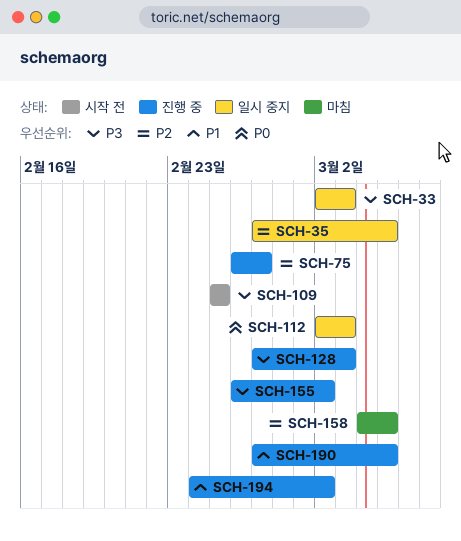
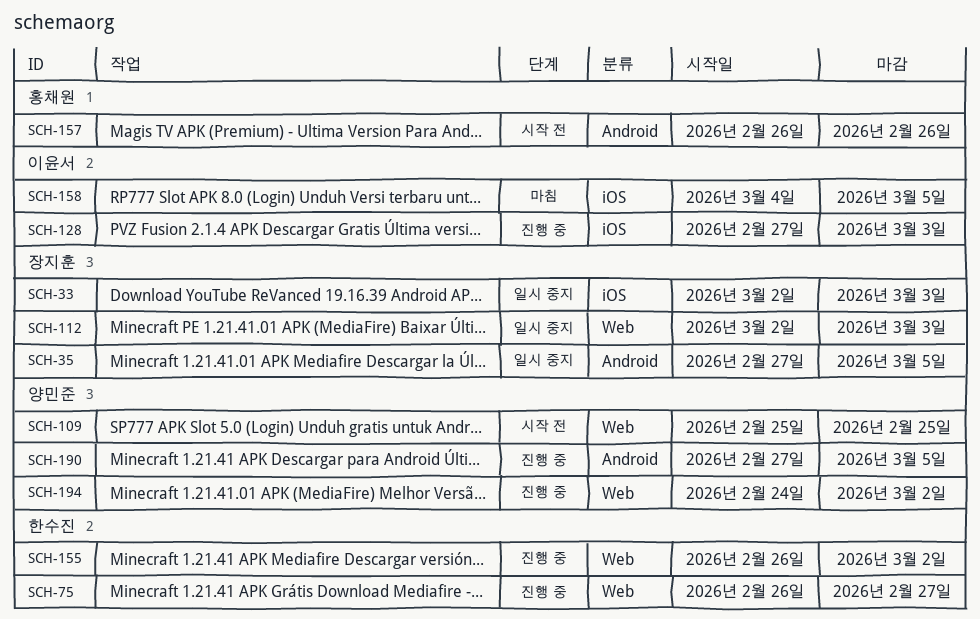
SCH-157: none -> present

